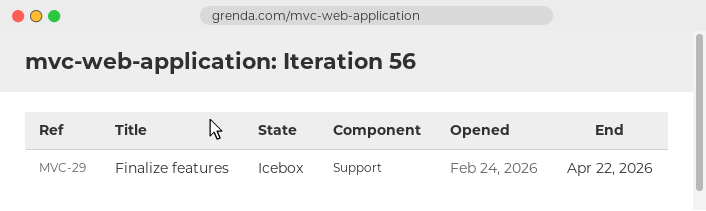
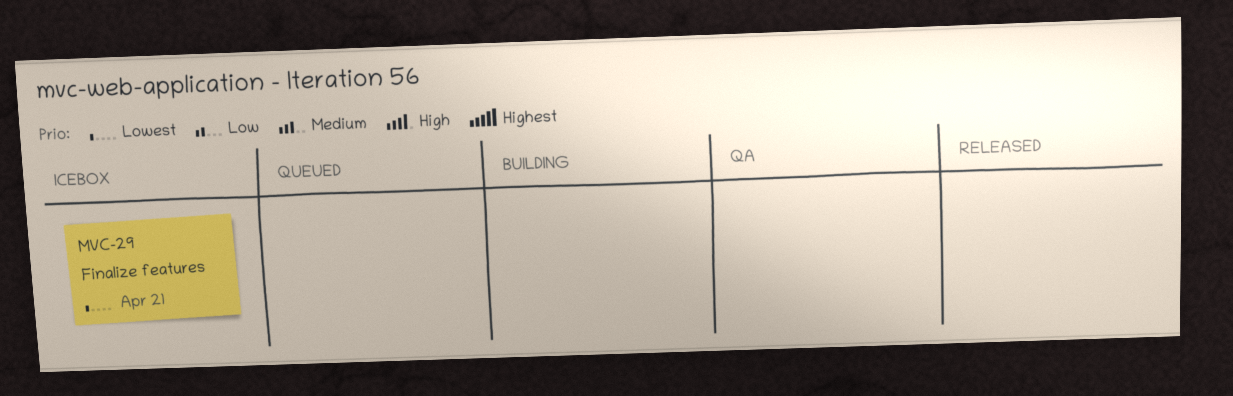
MVC-29, due: Apr 22 -> Apr 21

